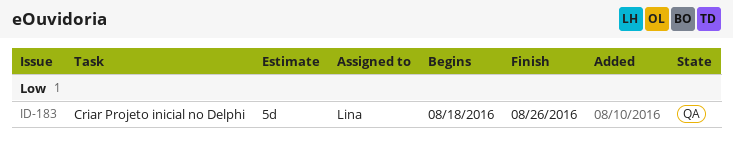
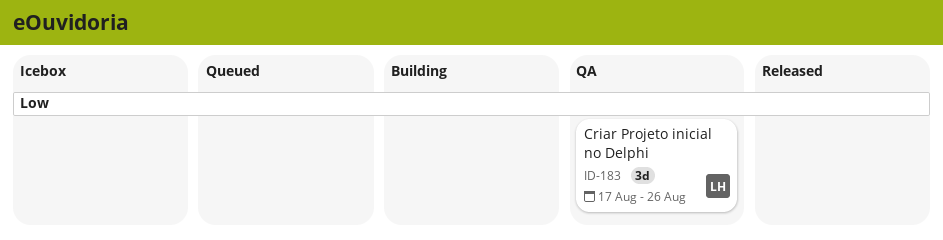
ID-183, estimate: 5d -> 3d
ID-183, start: Aug 18 -> Aug 17

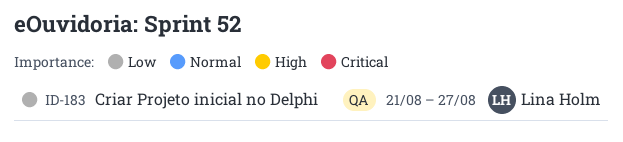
ID-183, start: Aug 17 -> Aug 21
ID-183, due: Aug 26 -> Aug 27

